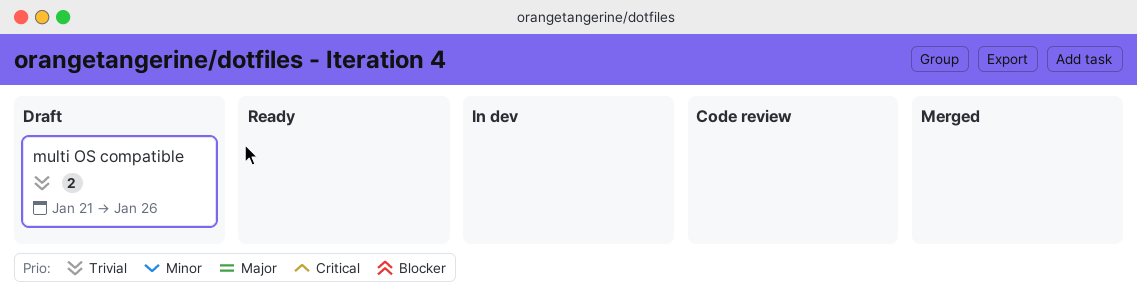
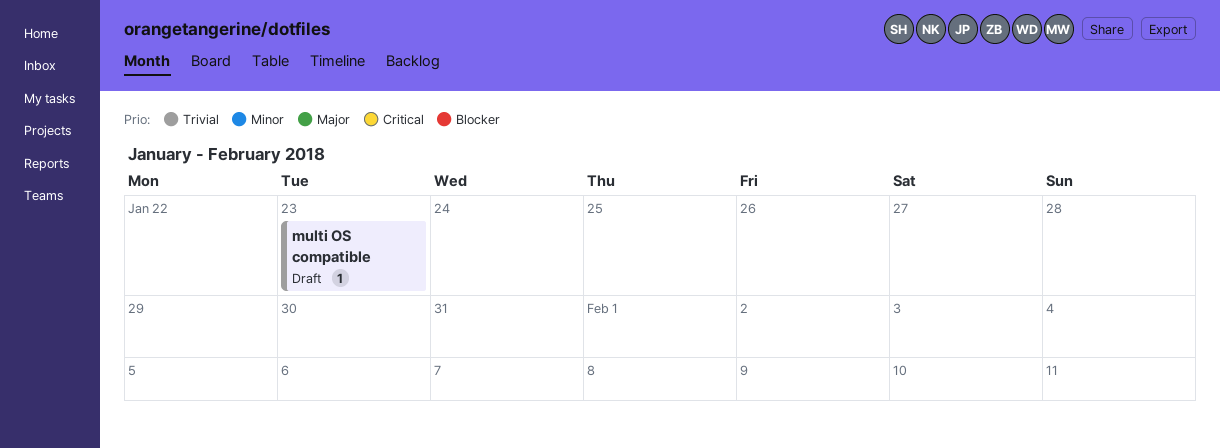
multi OS compatible, estimate: 2 -> 1
multi OS compatible, due: Jan 26 -> Jan 23

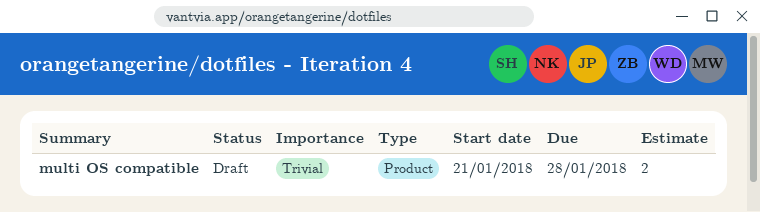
multi OS compatible, estimate: 1 -> 2
multi OS compatible, due: Jan 23 -> Jan 28

